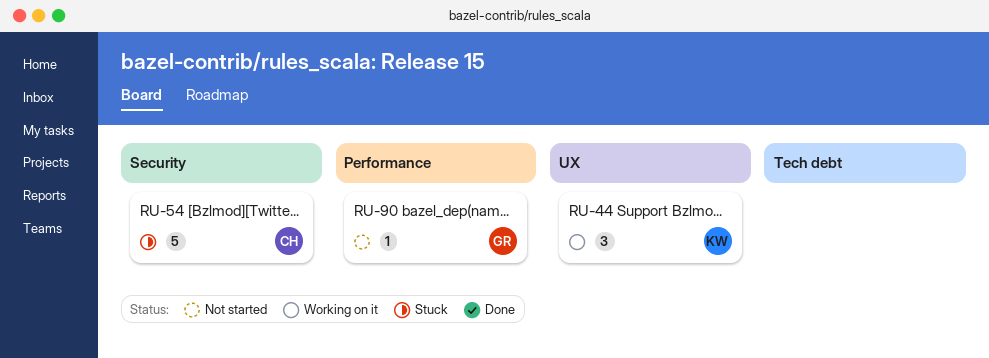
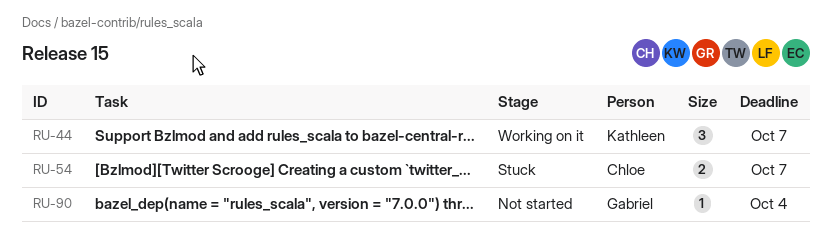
RU-54, estimate: 5 -> 2

